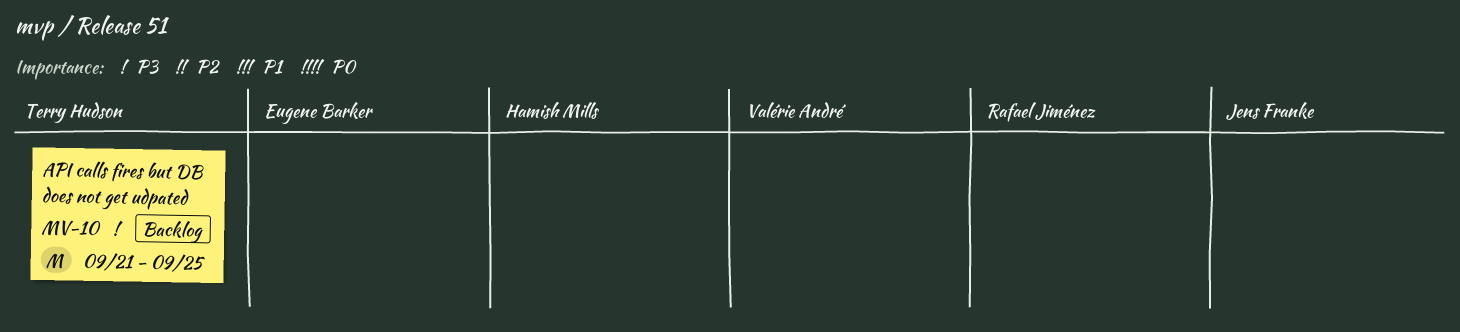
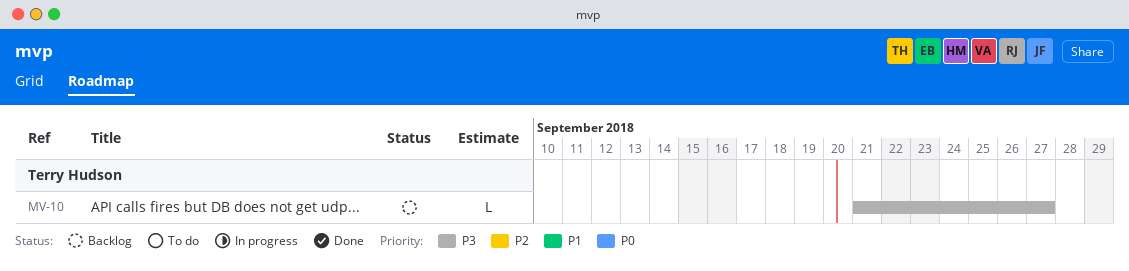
MV-10, estimate: M -> L
MV-10, due: Sep 25 -> Sep 27

